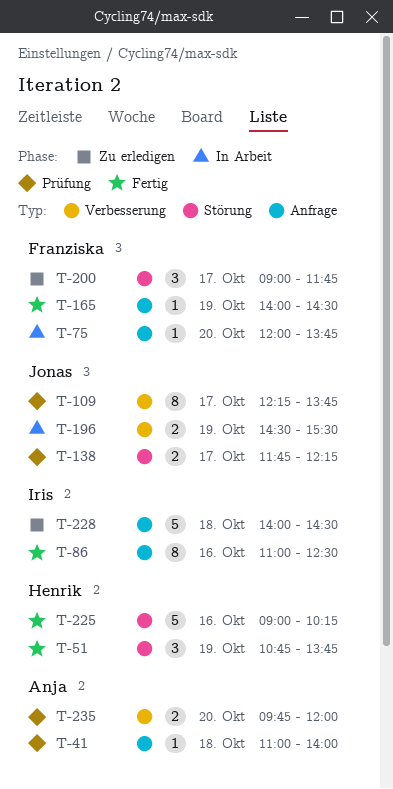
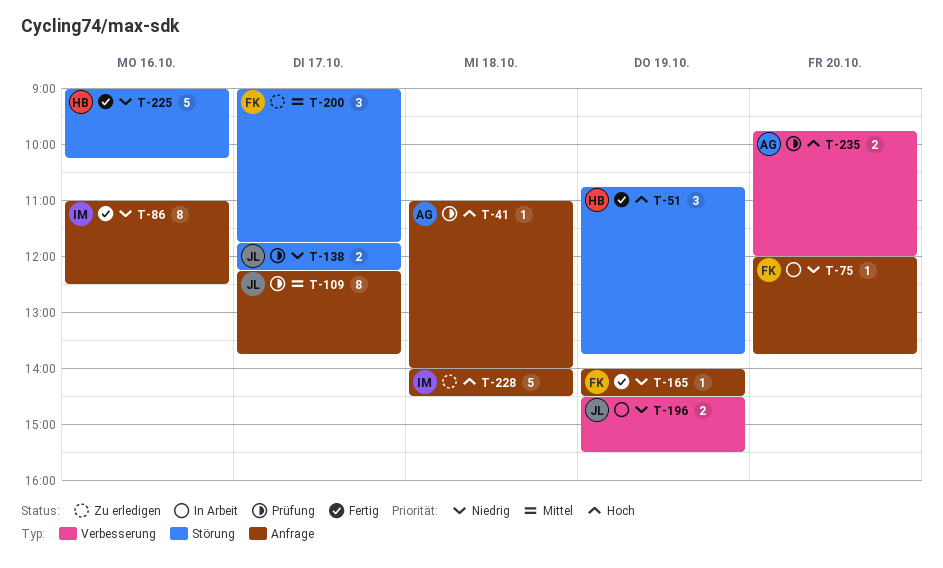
T-109, label: Verbesserung -> Anfrage

